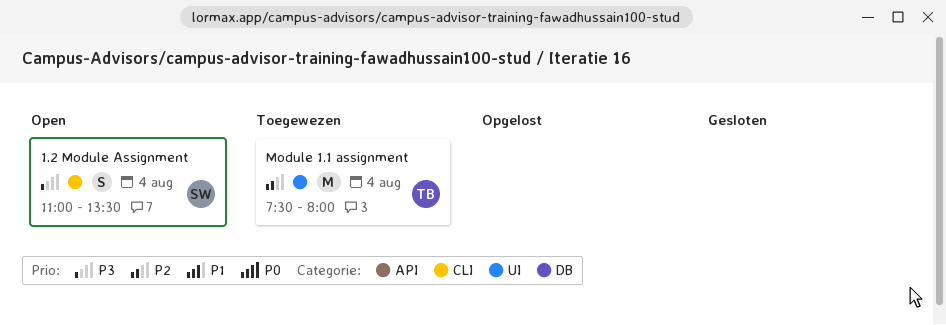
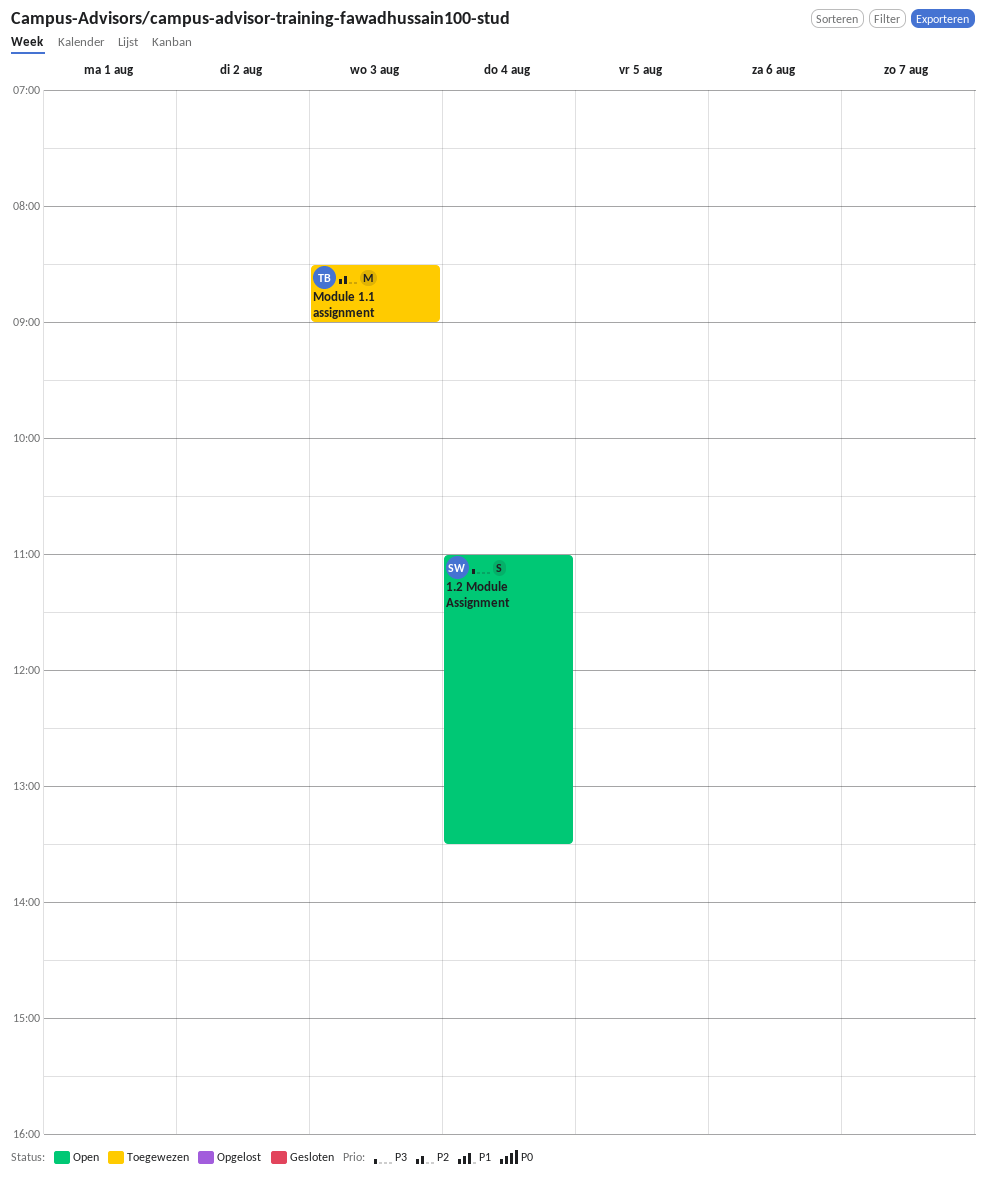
Module 1.1 assignment, day: Aug 4 -> Aug 3
Module 1.1 assignment, begins: 07:30 -> 08:30
Module 1.1 assignment, ends: 08:00 -> 09:00

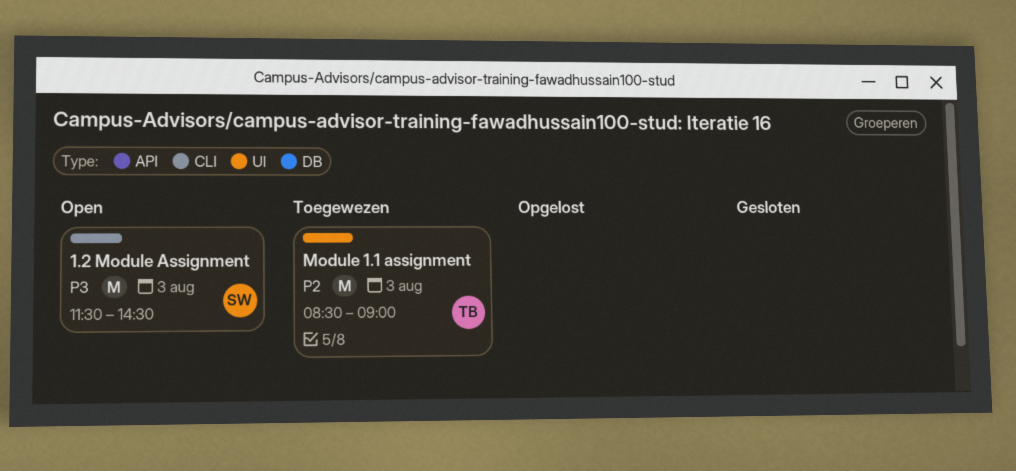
1.2 Module Assignment, estimate: S -> M
1.2 Module Assignment, day: Aug 4 -> Aug 3
1.2 Module Assignment, begins: 11:00 -> 11:30
1.2 Module Assignment, ends: 13:30 -> 14:30

